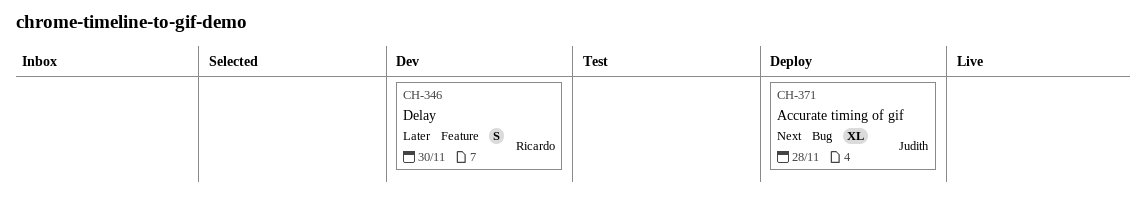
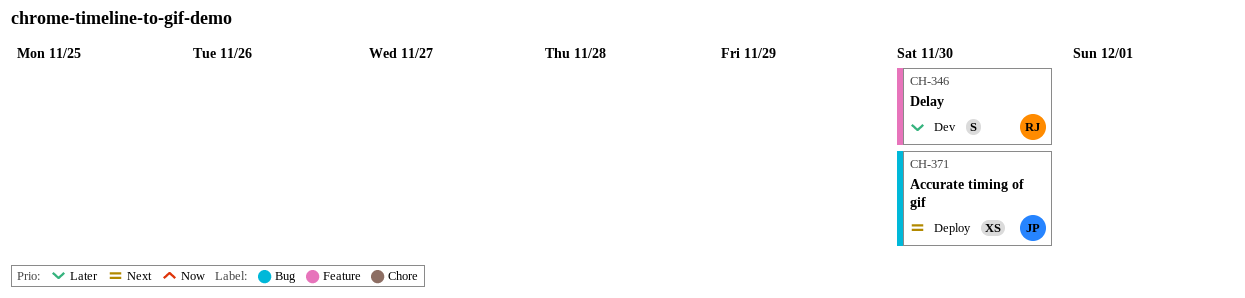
CH-371, estimate: XL -> XS
CH-371, due: Nov 28 -> Nov 30

